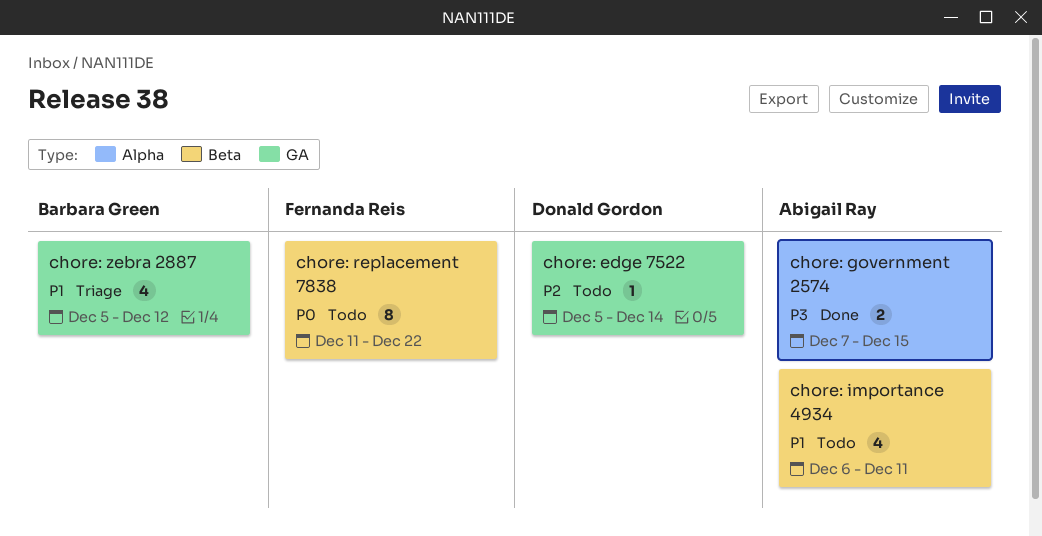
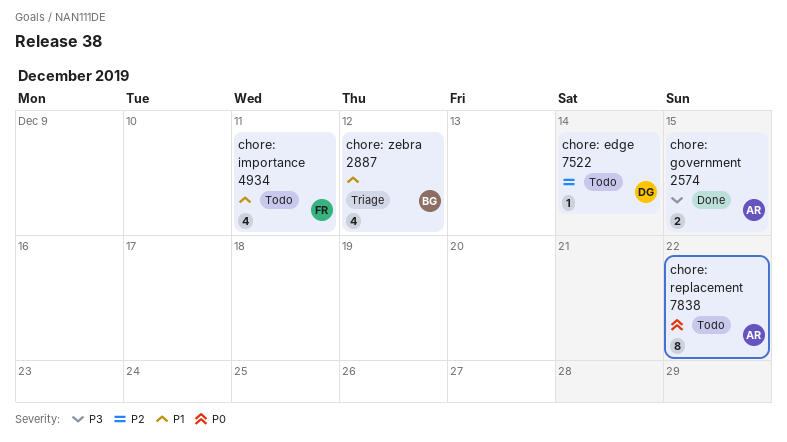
chore: importance 4934, owner: Abigail Ray -> Fernanda Reis
chore: replacement 7838, owner: Fernanda Reis -> Abigail Ray

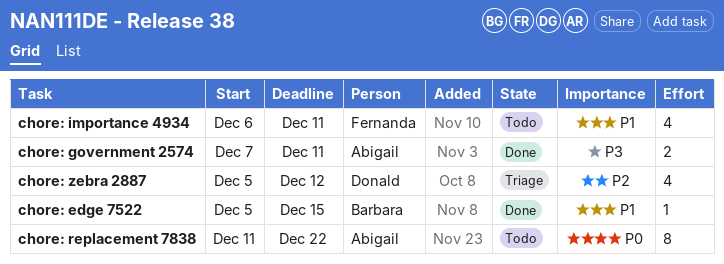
chore: edge 7522, status: Todo -> Done
chore: edge 7522, owner: Donald -> Barbara
chore: edge 7522, priority: P2 -> P1
chore: edge 7522, due: Dec 14 -> Dec 15
chore: government 2574, due: Dec 15 -> Dec 11
chore: zebra 2887, owner: Barbara -> Donald
chore: zebra 2887, priority: P1 -> P2

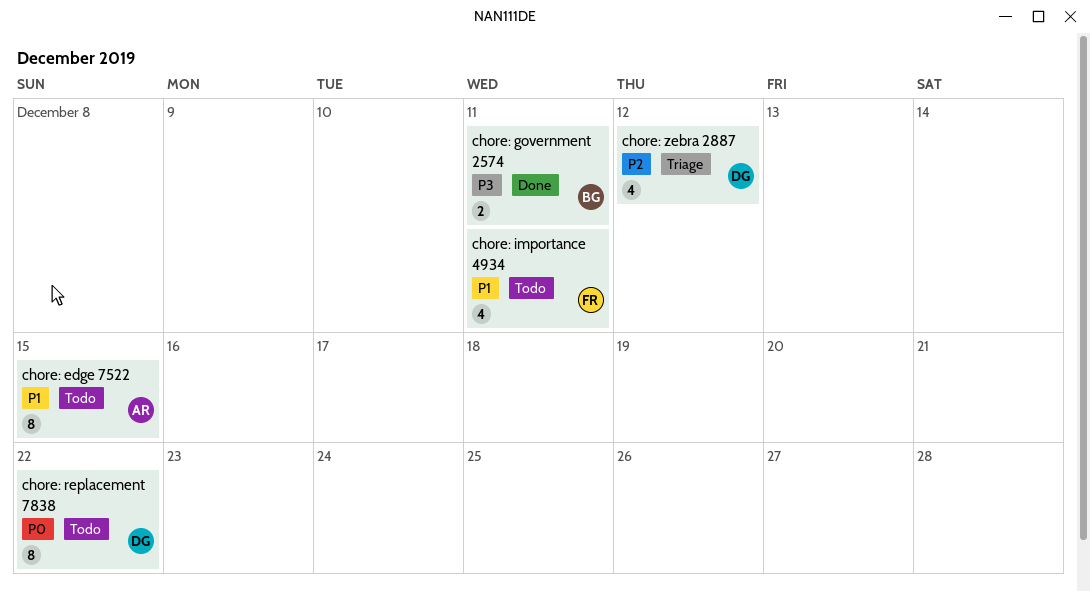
chore: edge 7522, status: Done -> Todo
chore: edge 7522, owner: Barbara -> Abigail
chore: edge 7522, estimate: 1 -> 8
chore: government 2574, owner: Abigail -> Barbara
chore: replacement 7838, owner: Abigail -> Donald

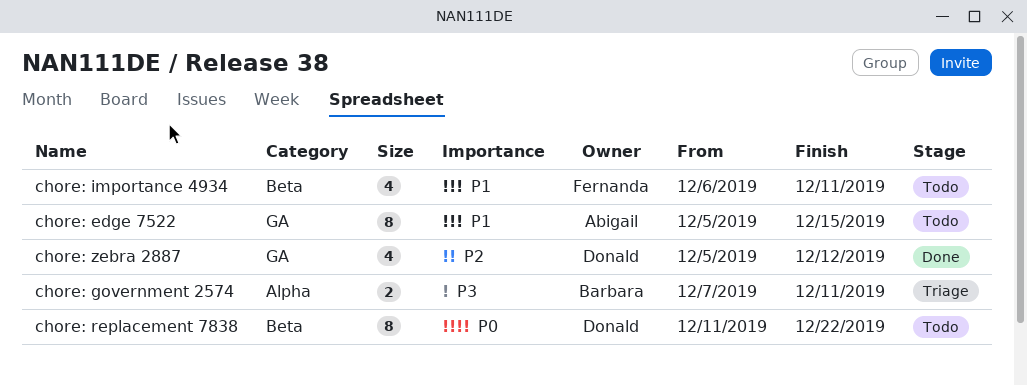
chore: government 2574, status: Done -> Triage
chore: zebra 2887, status: Triage -> Done

